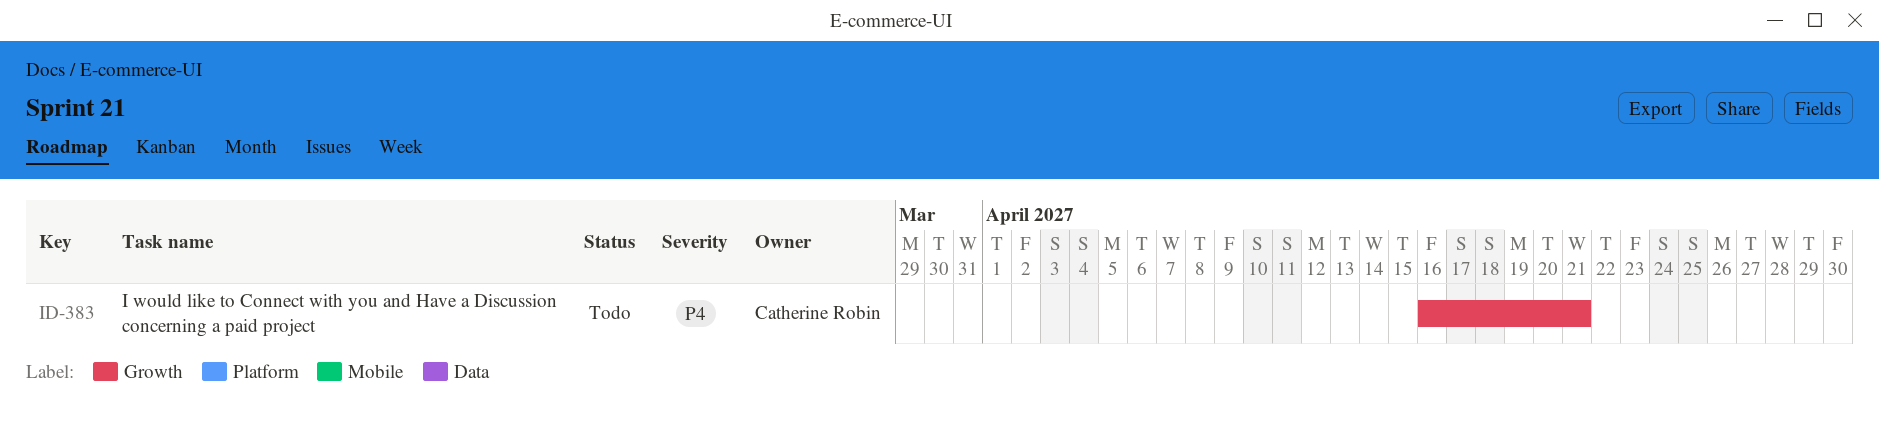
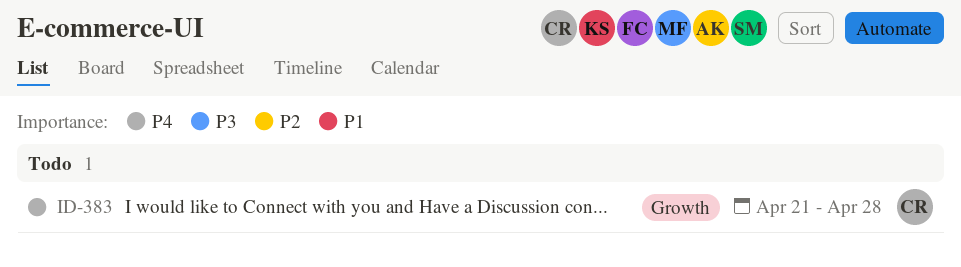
ID-383, start: Apr 16 -> Apr 21
ID-383, due: Apr 21 -> Apr 28

